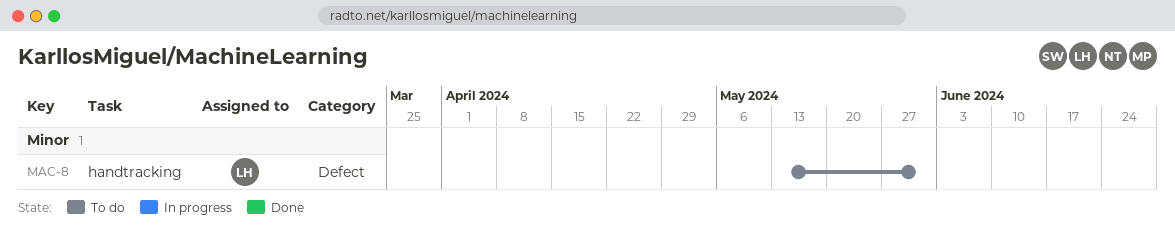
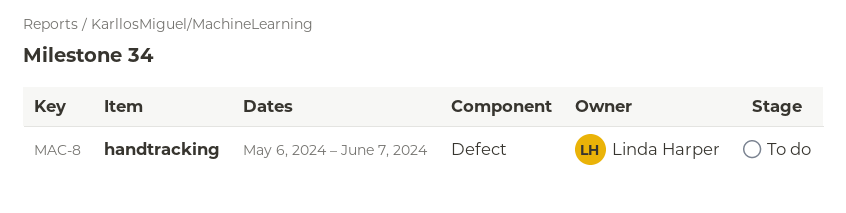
MAC-8, start: May 13 -> May 6
MAC-8, due: May 31 -> Jun 7

